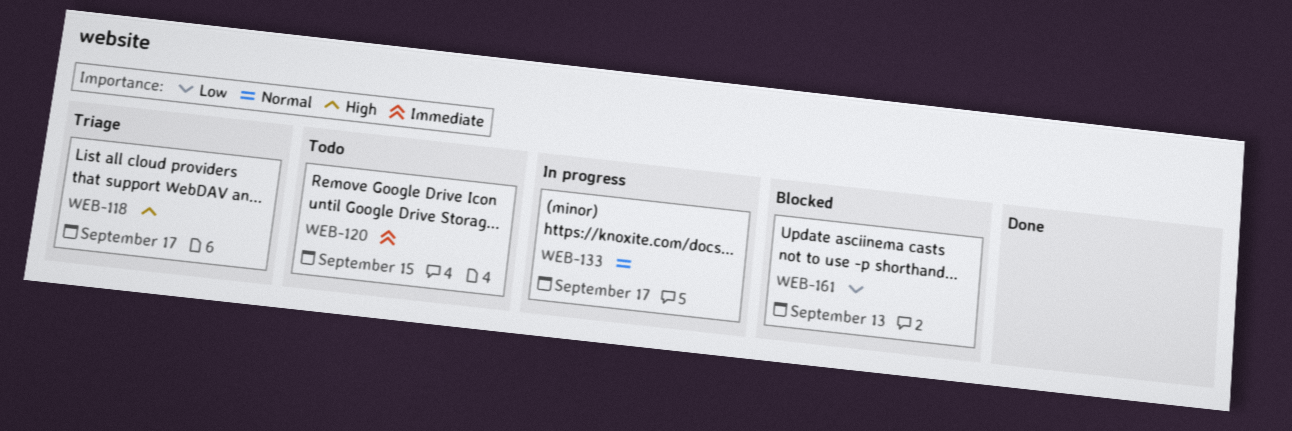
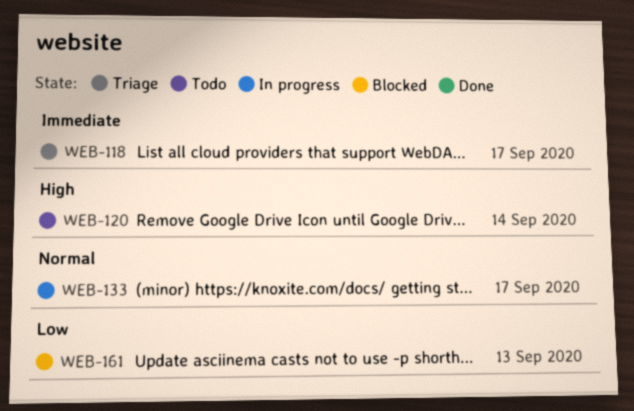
WEB-118, priority: High -> Immediate
WEB-120, priority: Immediate -> High
WEB-120, due: Sep 15 -> Sep 14

